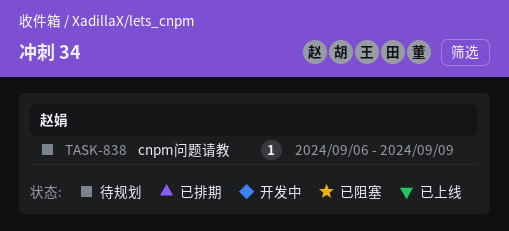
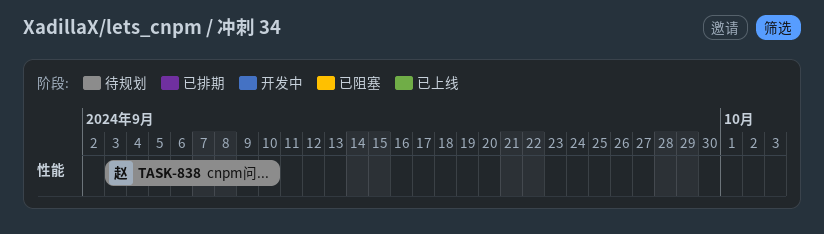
TASK-838, start: Sep 6 -> Sep 3
TASK-838, due: Sep 9 -> Sep 10

